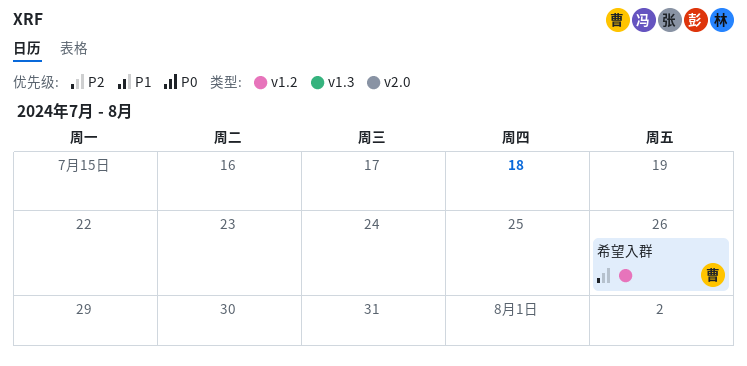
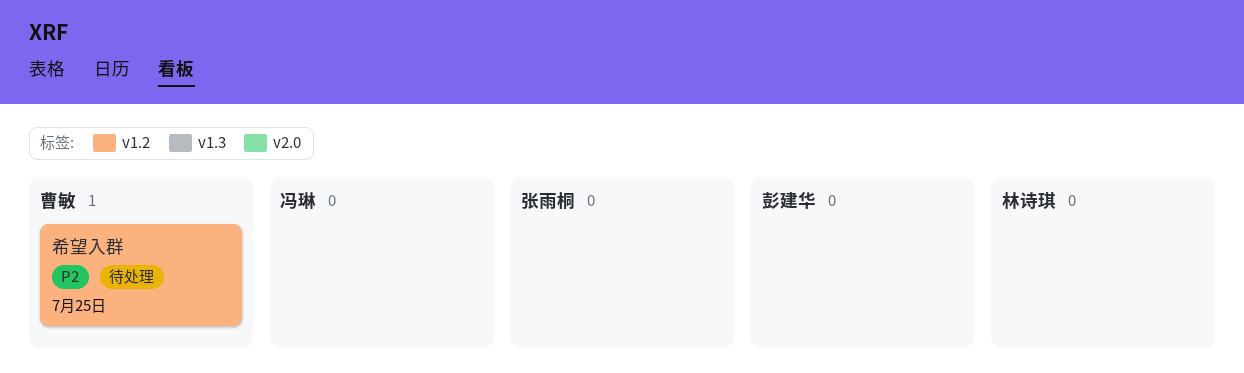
希望入群, due: Jul 26 -> Jul 25

